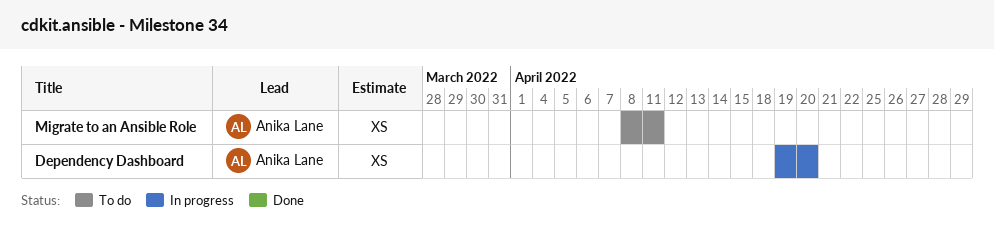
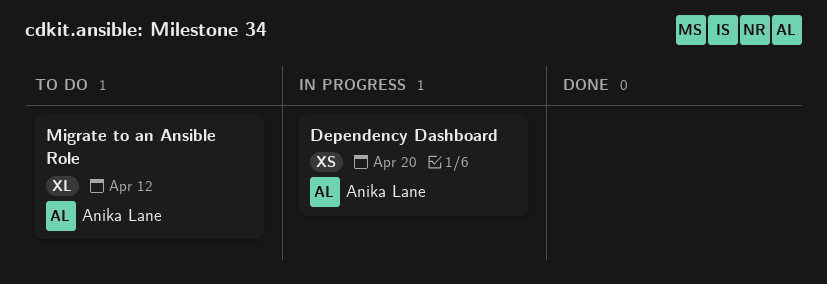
Migrate to an Ansible Role, estimate: XS -> XL
Migrate to an Ansible Role, due: Apr 11 -> Apr 12

